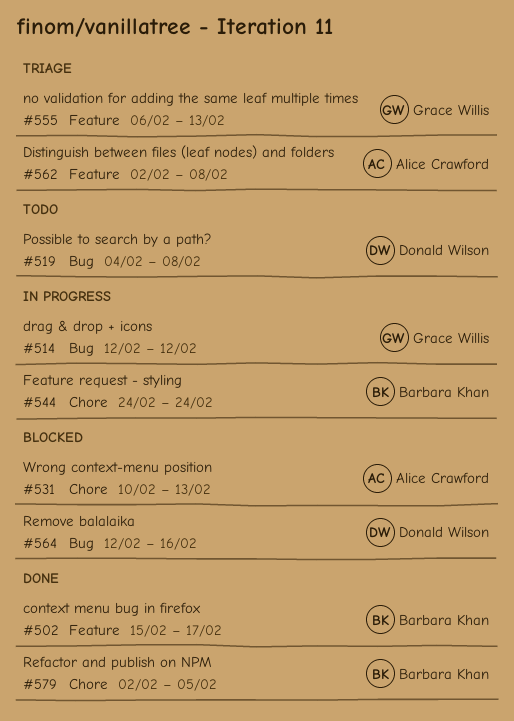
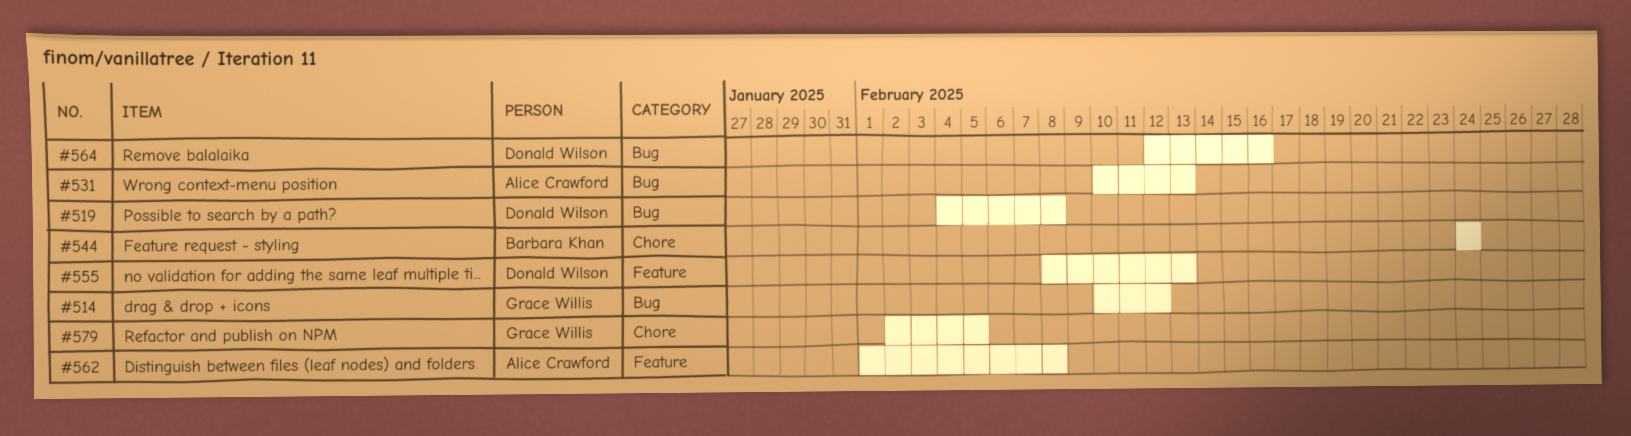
#502: present -> none
#514, start: Feb 12 -> Feb 10
#531, label: Chore -> Bug
#555, owner: Grace Willis -> Donald Wilson
#555, start: Feb 6 -> Feb 8
#562, start: Feb 2 -> Feb 1
#579, owner: Barbara Khan -> Grace Willis

